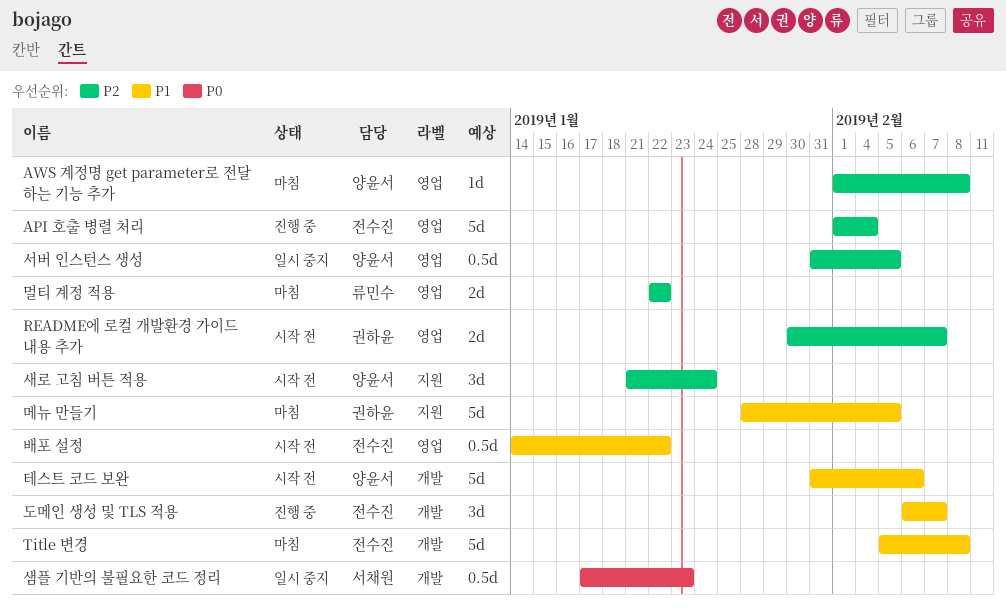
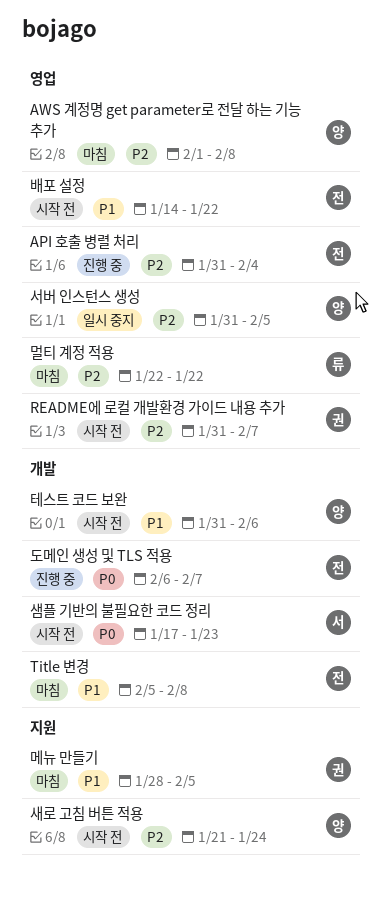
API 호출 병렬 처리, start: Feb 1 -> Jan 31
README에 로컬 개발환경 가이드 내용 추가, start: Jan 30 -> Jan 31
도메인 생성 및 TLS 적용, priority: P1 -> P0
샘플 기반의 불필요한 코드 정리, status: 일시 중지 -> 시작 전

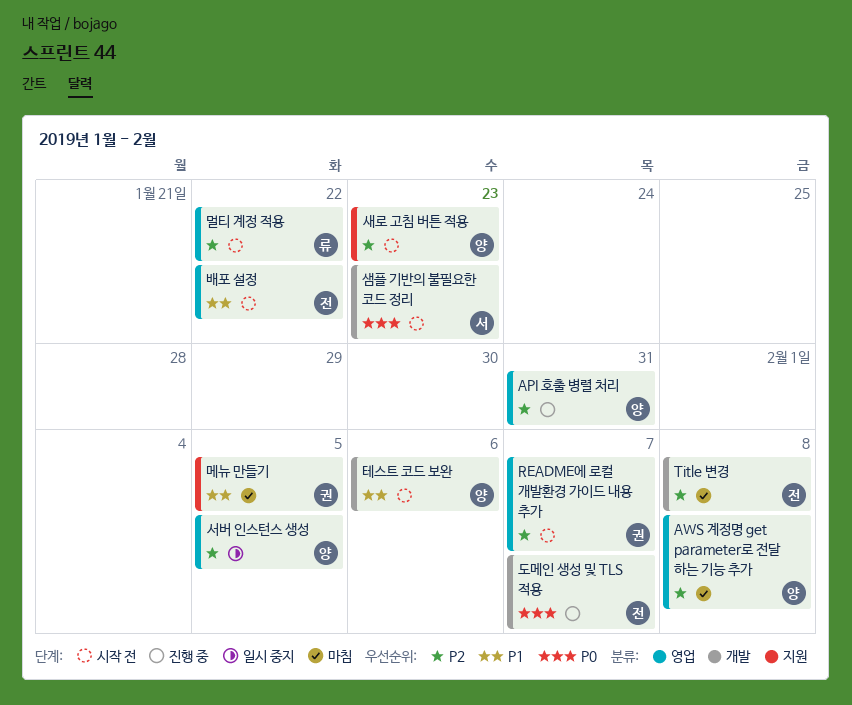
API 호출 병렬 처리, owner: 전 -> 양
API 호출 병렬 처리, due: Feb 4 -> Jan 31
Title 변경, priority: P1 -> P2
멀티 계정 적용, status: 마침 -> 시작 전
새로 고침 버튼 적용, due: Jan 24 -> Jan 23

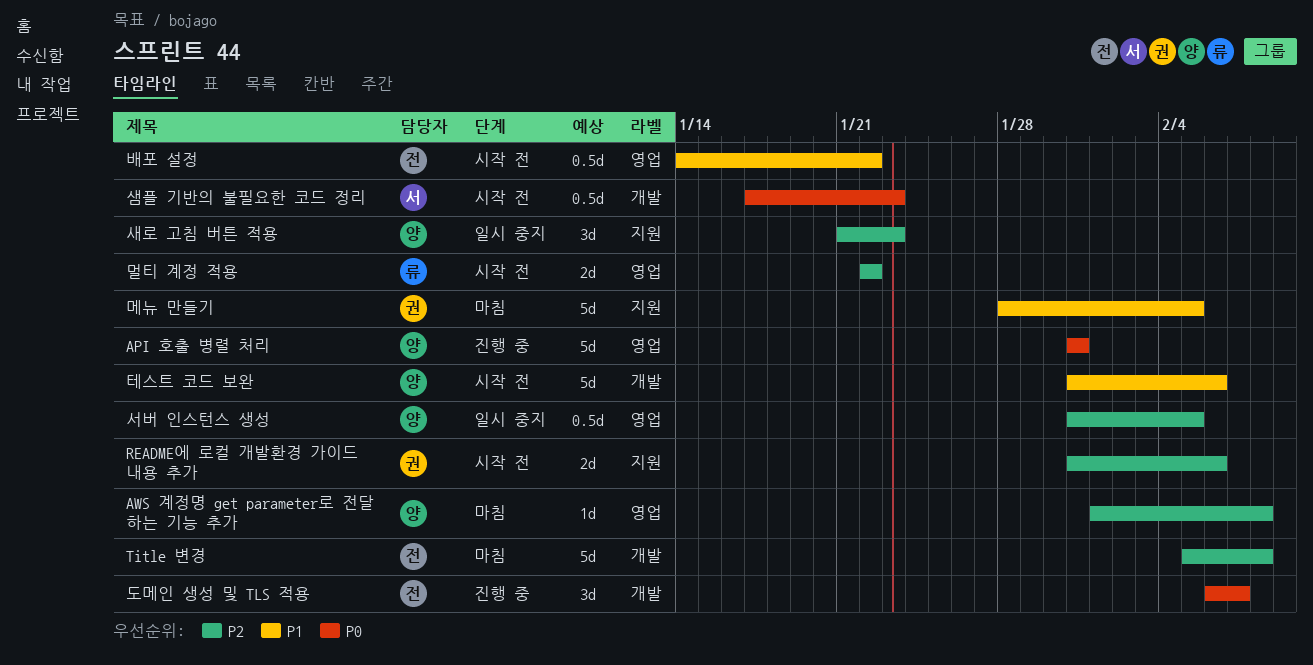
API 호출 병렬 처리, priority: P2 -> P0
README에 로컬 개발환경 가이드 내용 추가, label: 영업 -> 지원
README에 로컬 개발환경 가이드 내용 추가, due: Feb 7 -> Feb 6
새로 고침 버튼 적용, status: 시작 전 -> 일시 중지

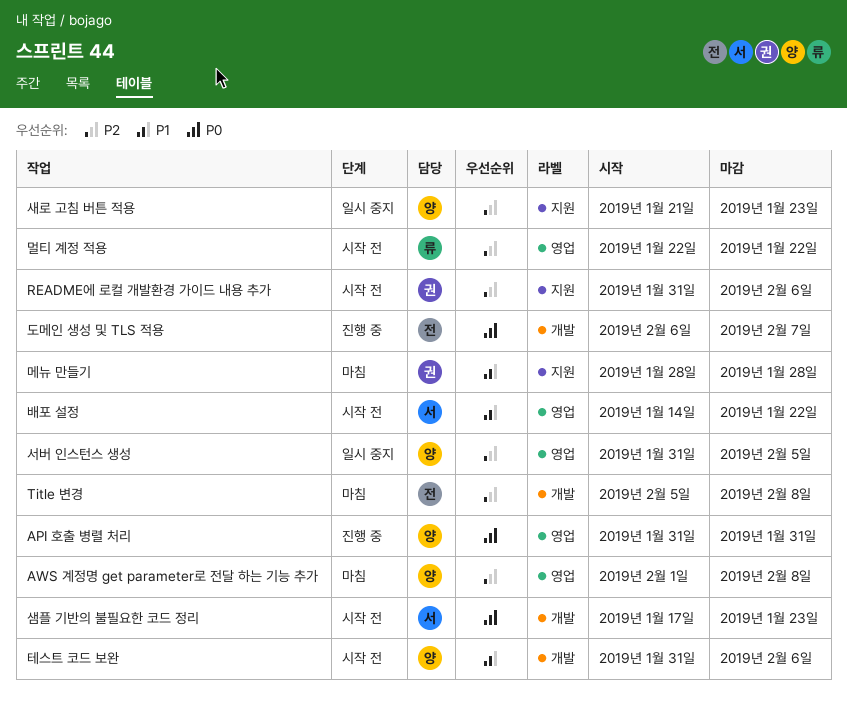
메뉴 만들기, due: Feb 5 -> Jan 28
배포 설정, owner: 전 -> 서

